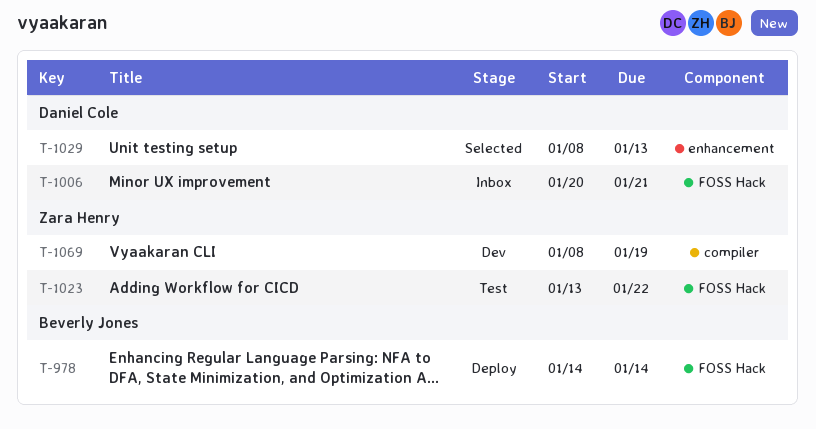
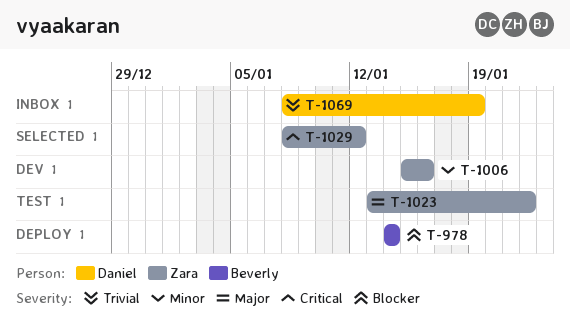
T-1006, status: Inbox -> Dev
T-1006, owner: Daniel Cole -> Zara Henry
T-1006, start: Jan 20 -> Jan 15
T-1006, due: Jan 21 -> Jan 16
T-1029, owner: Daniel Cole -> Zara Henry
T-1029, due: Jan 13 -> Jan 12
T-1069, status: Dev -> Inbox
T-1069, owner: Zara Henry -> Daniel Cole

